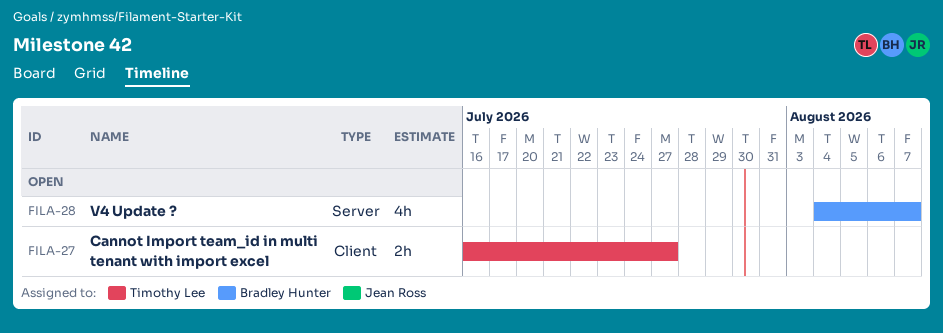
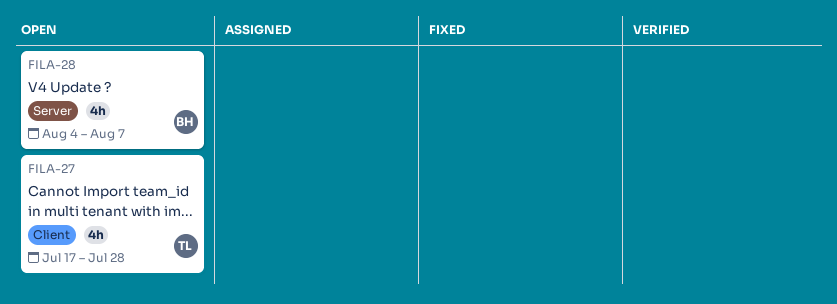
FILA-27, estimate: 2h -> 4h
FILA-27, start: Jul 16 -> Jul 17
FILA-27, due: Jul 27 -> Jul 28

